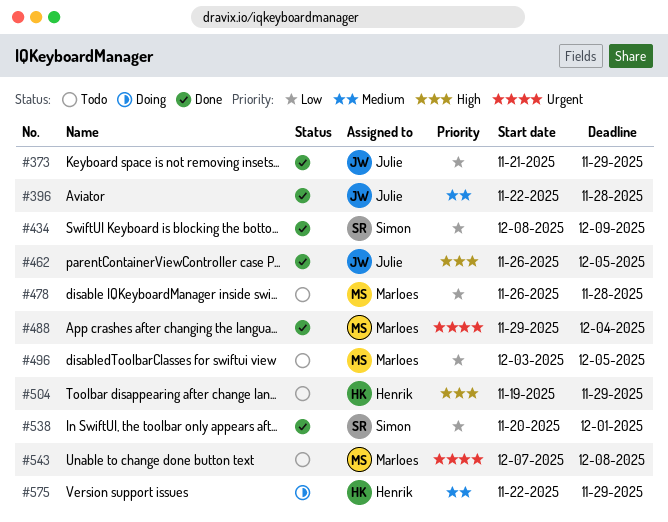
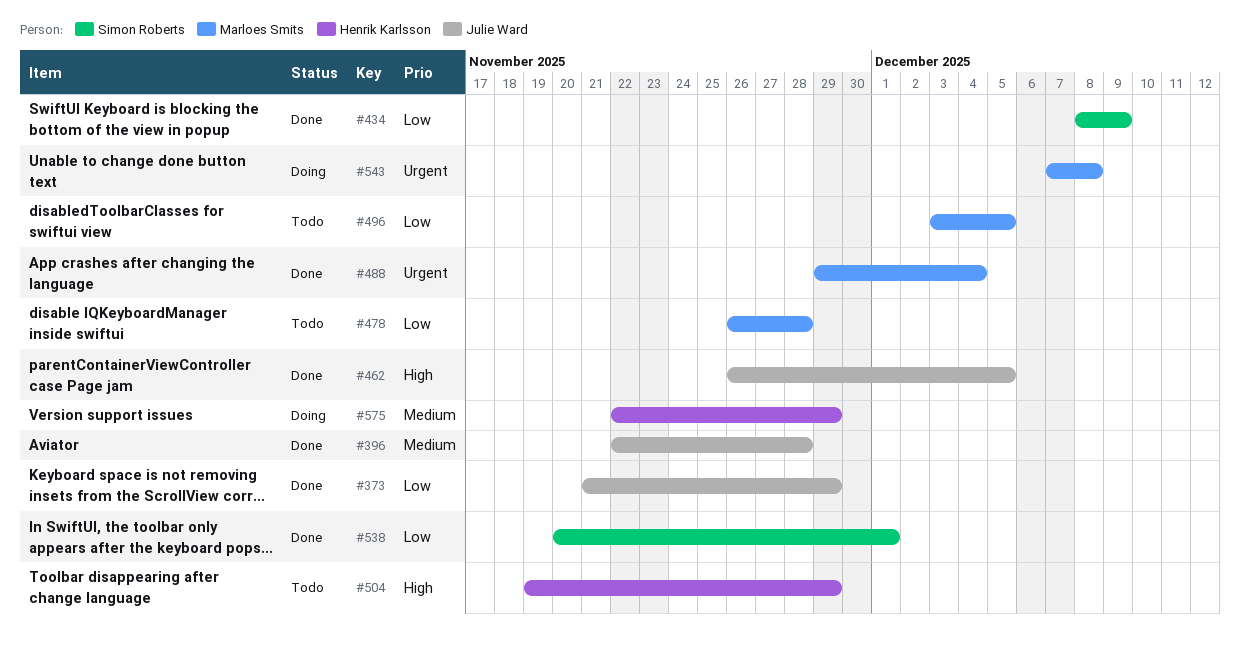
#543, status: Todo -> Doing

